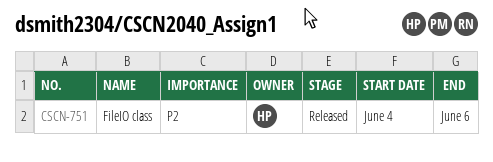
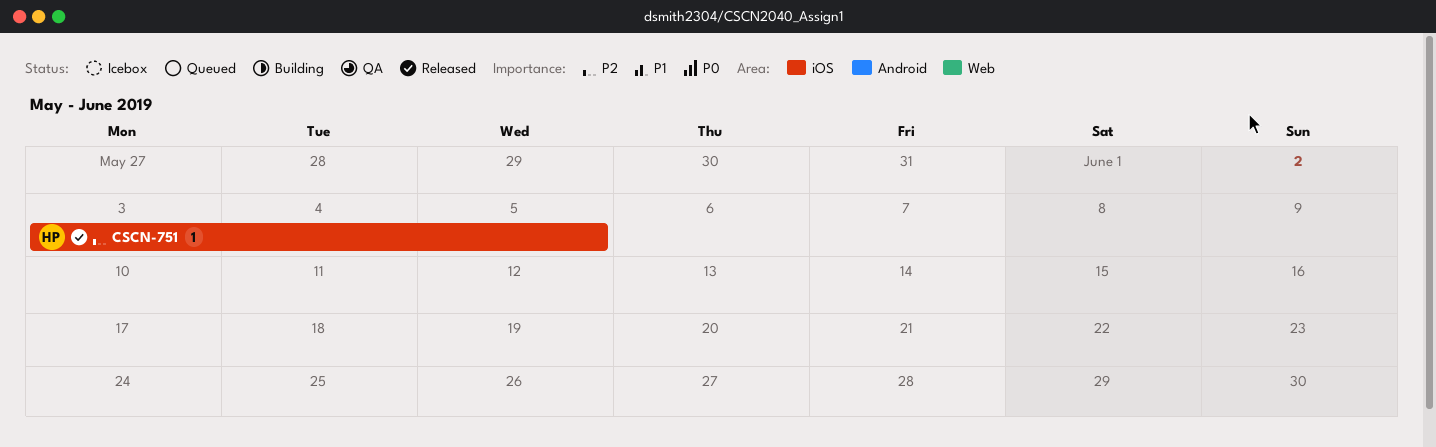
CSCN-751, start: Jun 4 -> Jun 3
CSCN-751, due: Jun 6 -> Jun 5

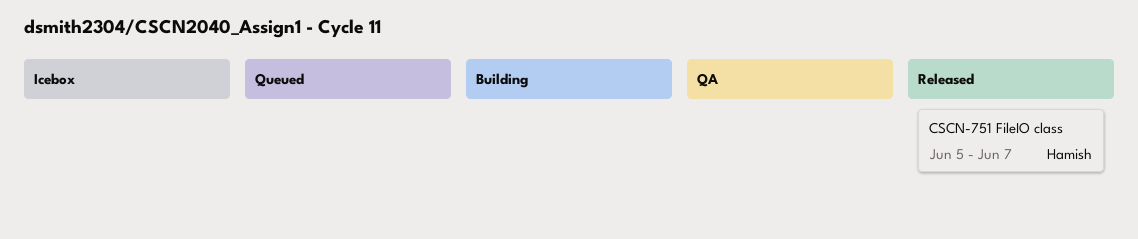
CSCN-751, start: Jun 3 -> Jun 5
CSCN-751, due: Jun 5 -> Jun 7

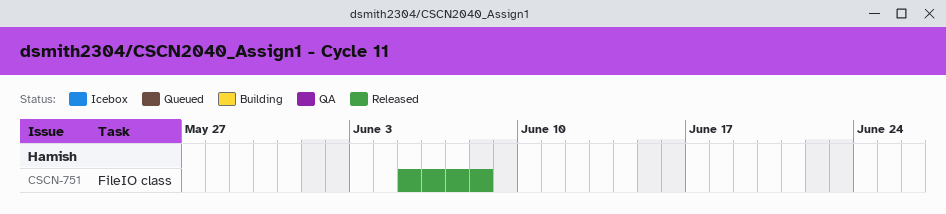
CSCN-751, due: Jun 7 -> Jun 8

